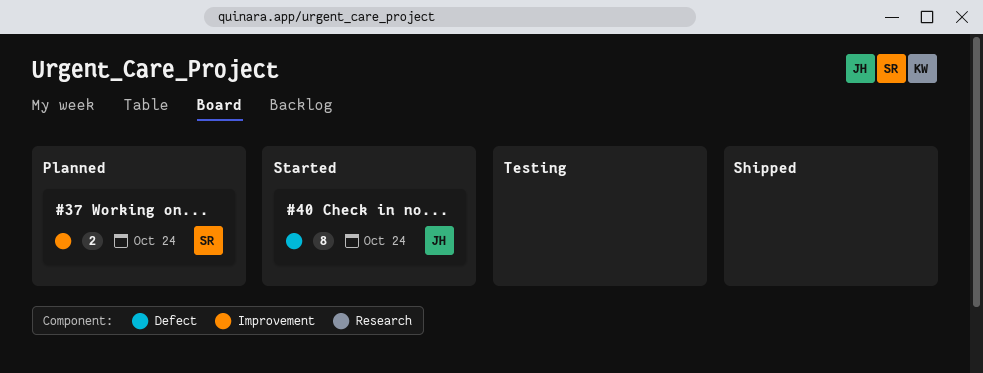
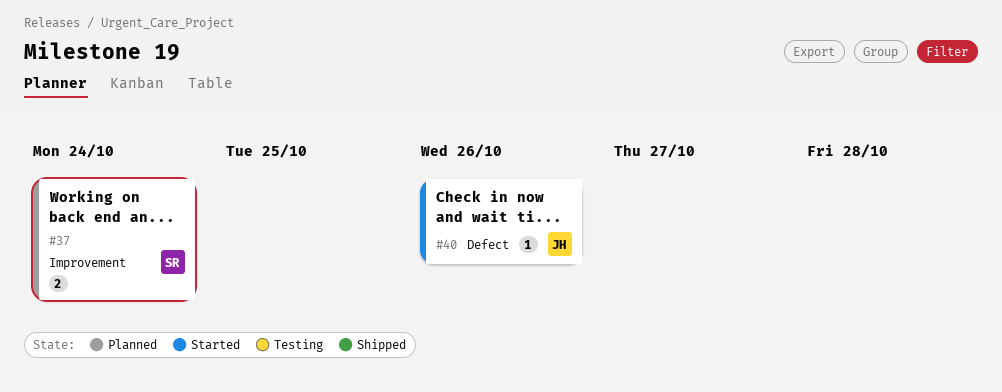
#40, estimate: 8 -> 1
#40, due: Oct 24 -> Oct 26

